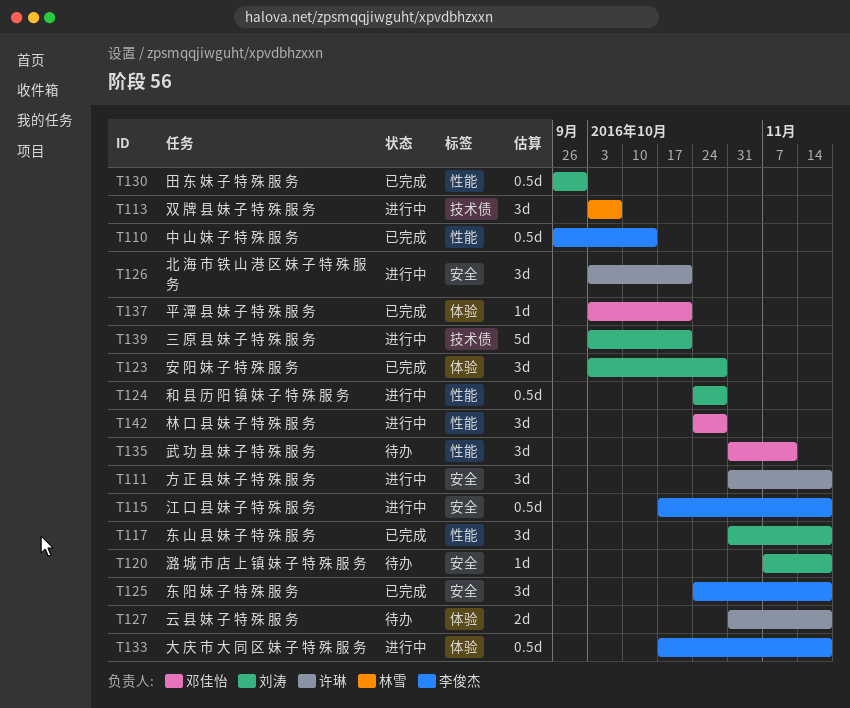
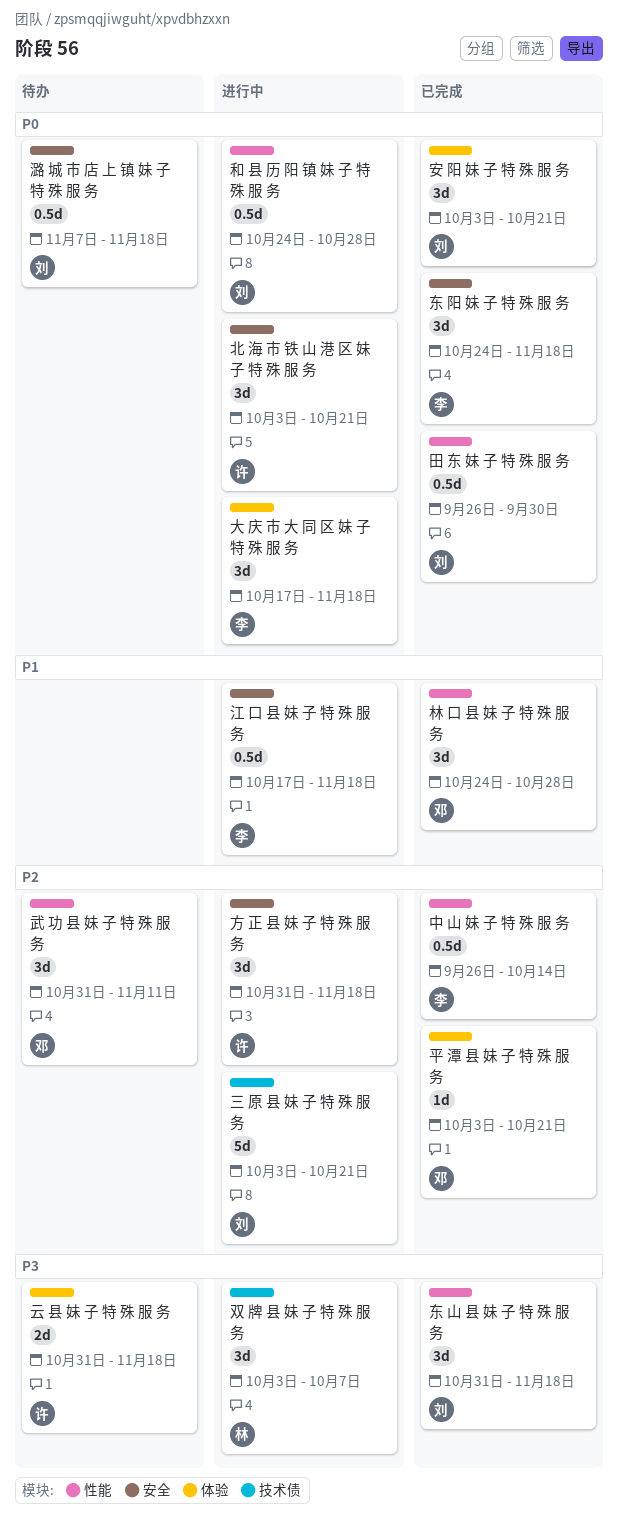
大 庆 市 大 同 区 妹 子 特 殊 服 务, estimate: 0.5d -> 3d
安 阳 妹 子 特 殊 服 务, due: Oct 28 -> Oct 21
林 口 县 妹 子 特 殊 服 务, status: 进行中 -> 已完成
潞 城 市 店 上 镇 妹 子 特 殊 服 务, estimate: 1d -> 0.5d

